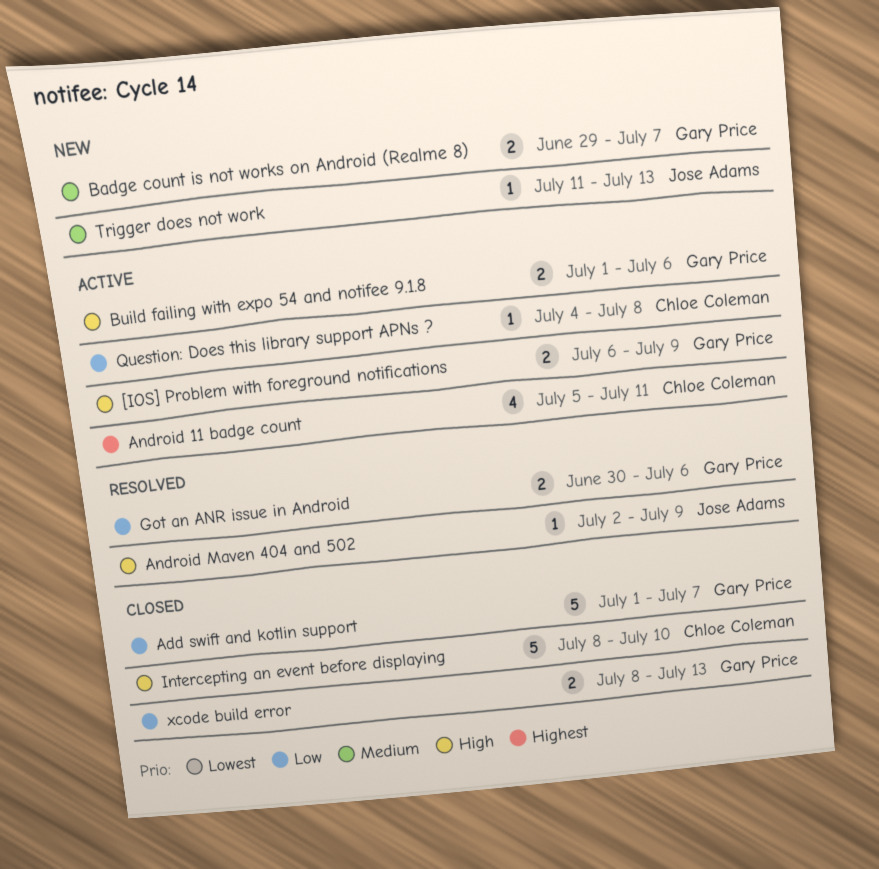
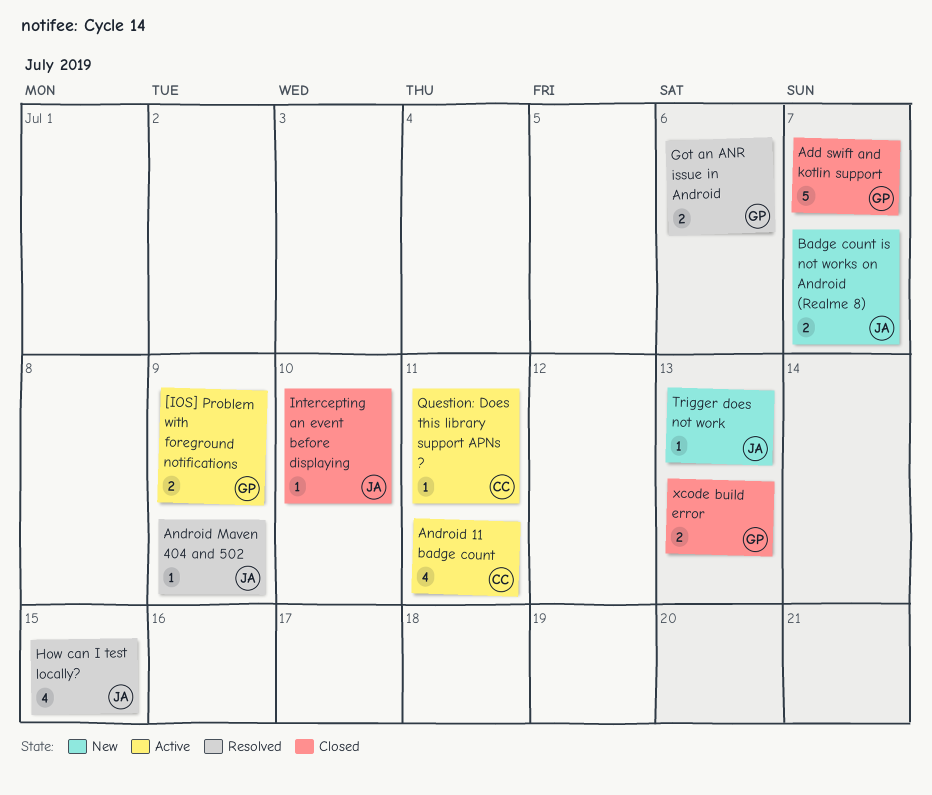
Badge count is not works on Android (Realme 8), owner: Gary Price -> Jose Adams
Build failing with expo 54 and notifee 9.1.8: present -> none
How can I test locally?: none -> present
Intercepting an event before displaying, owner: Chloe Coleman -> Jose Adams
Intercepting an event before displaying, estimate: 5 -> 1
Question: Does this library support APNs ?, due: Jul 8 -> Jul 11

